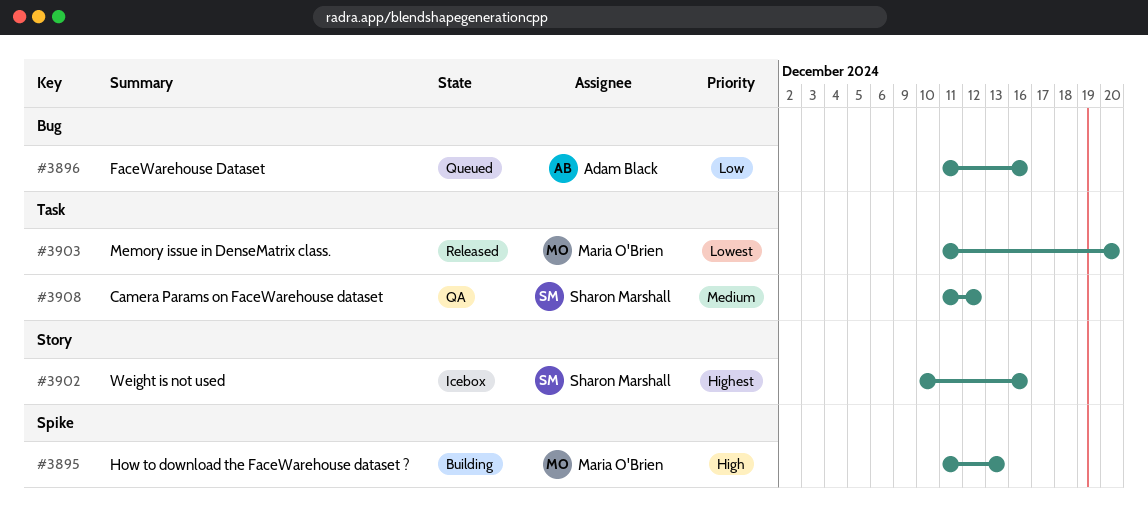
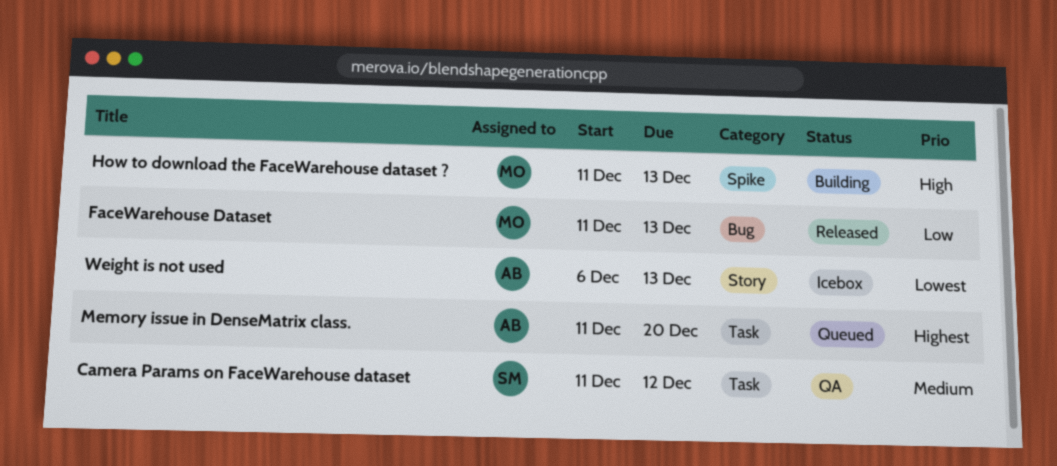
FaceWarehouse Dataset, status: Queued -> Released
FaceWarehouse Dataset, owner: Adam Black -> Maria O'Brien
FaceWarehouse Dataset, due: Dec 16 -> Dec 13
Memory issue in DenseMatrix class., status: Released -> Queued
Memory issue in DenseMatrix class., owner: Maria O'Brien -> Adam Black
Memory issue in DenseMatrix class., priority: Lowest -> Highest
Weight is not used, owner: Sharon Marshall -> Adam Black
Weight is not used, priority: Highest -> Lowest
Weight is not used, start: Dec 10 -> Dec 6
Weight is not used, due: Dec 16 -> Dec 13

